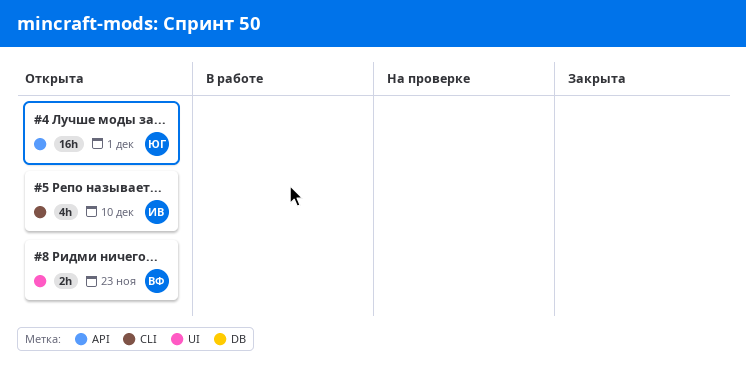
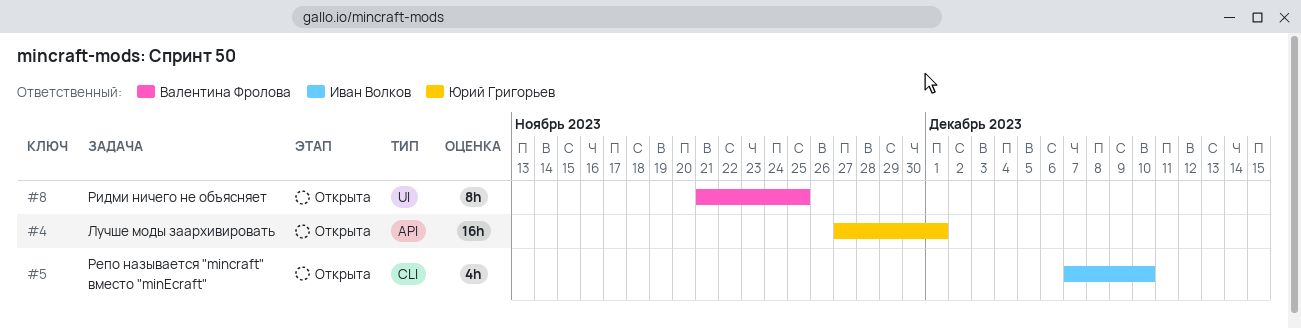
#8, estimate: 2h -> 8h
#8, due: Nov 23 -> Nov 25

